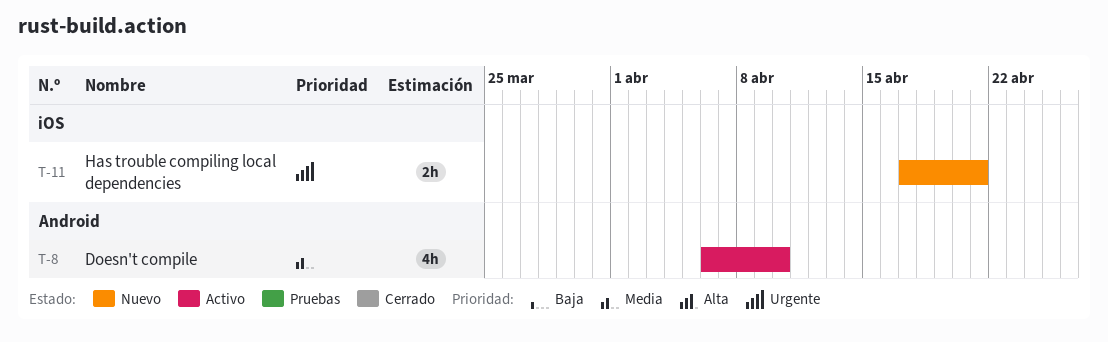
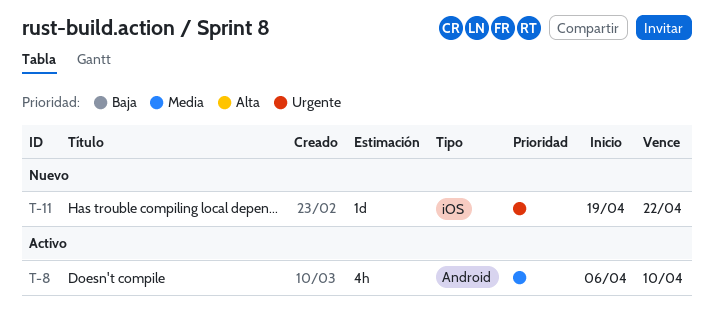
T-11, estimate: 2h -> 1d
T-11, start: Apr 17 -> Apr 19
T-11, due: Apr 21 -> Apr 22

